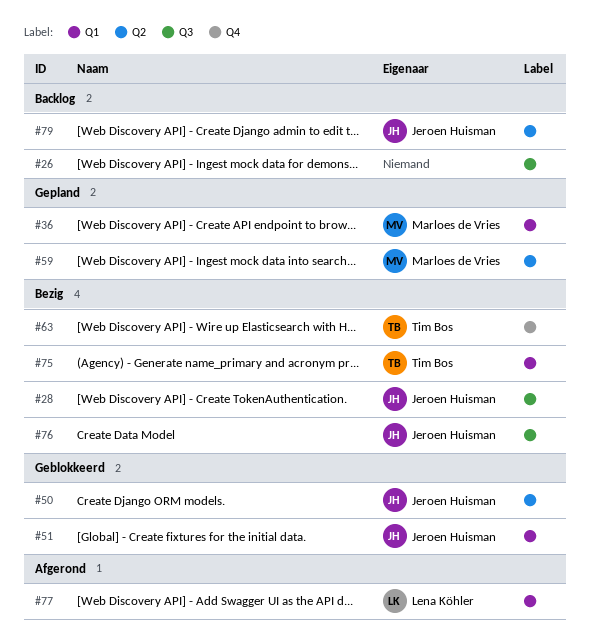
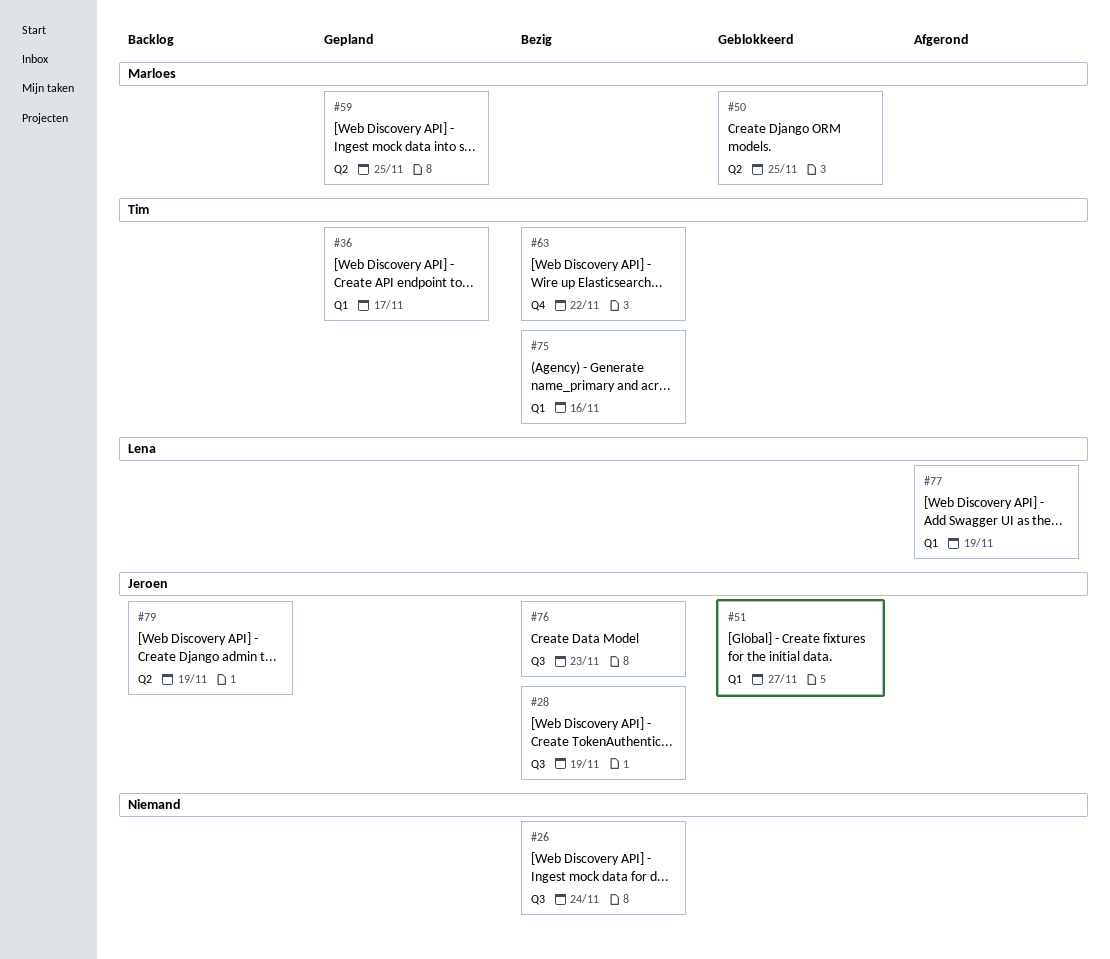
#26, status: Backlog -> Bezig
#36, owner: Marloes de Vries -> Tim Bos
#50, owner: Jeroen Huisman -> Marloes de Vries

